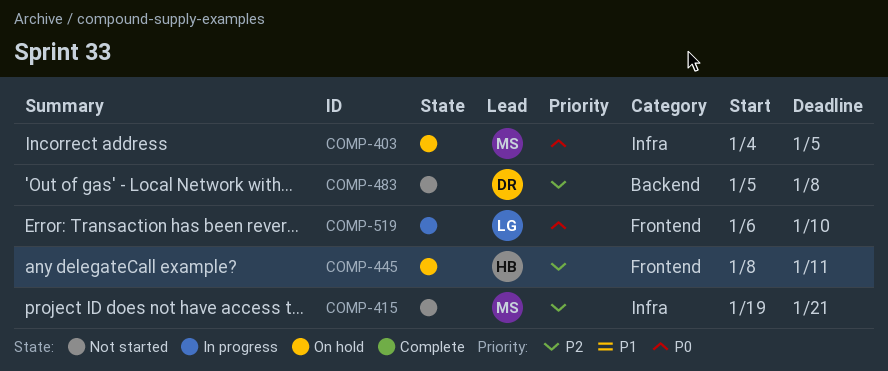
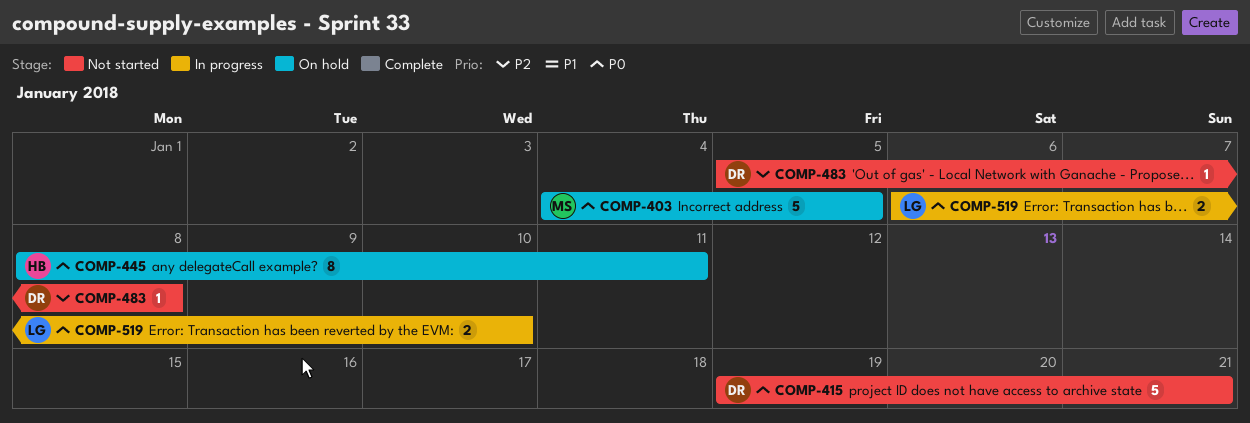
COMP-415, owner: MS -> DR
COMP-415, priority: P2 -> P0
COMP-445, priority: P2 -> P0

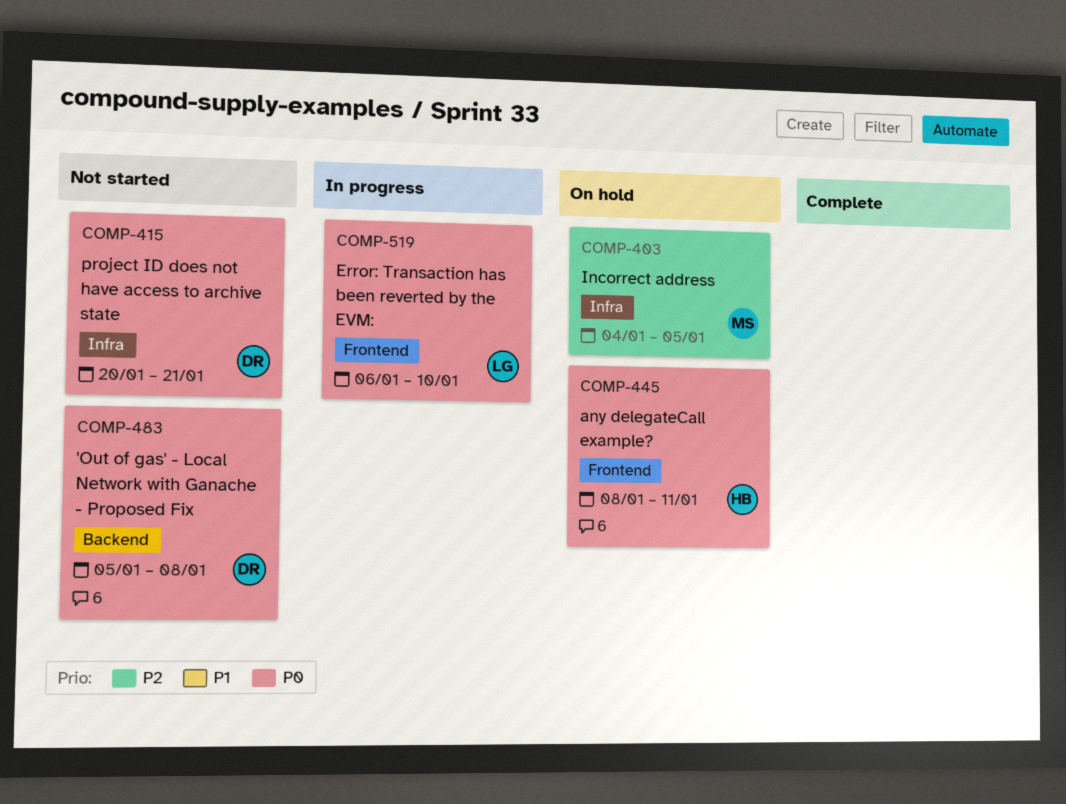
COMP-403, priority: P0 -> P2
COMP-415, start: Jan 19 -> Jan 20
COMP-483, priority: P2 -> P0

